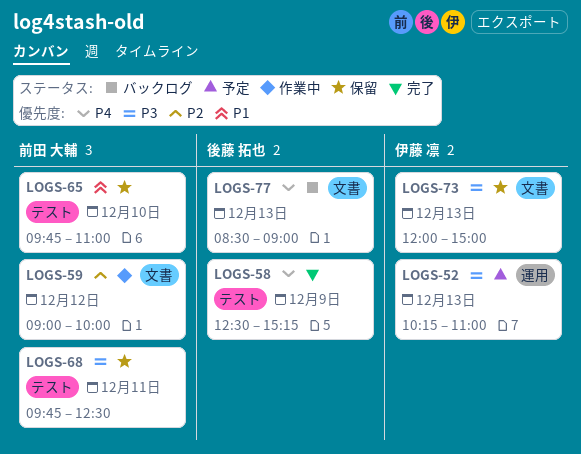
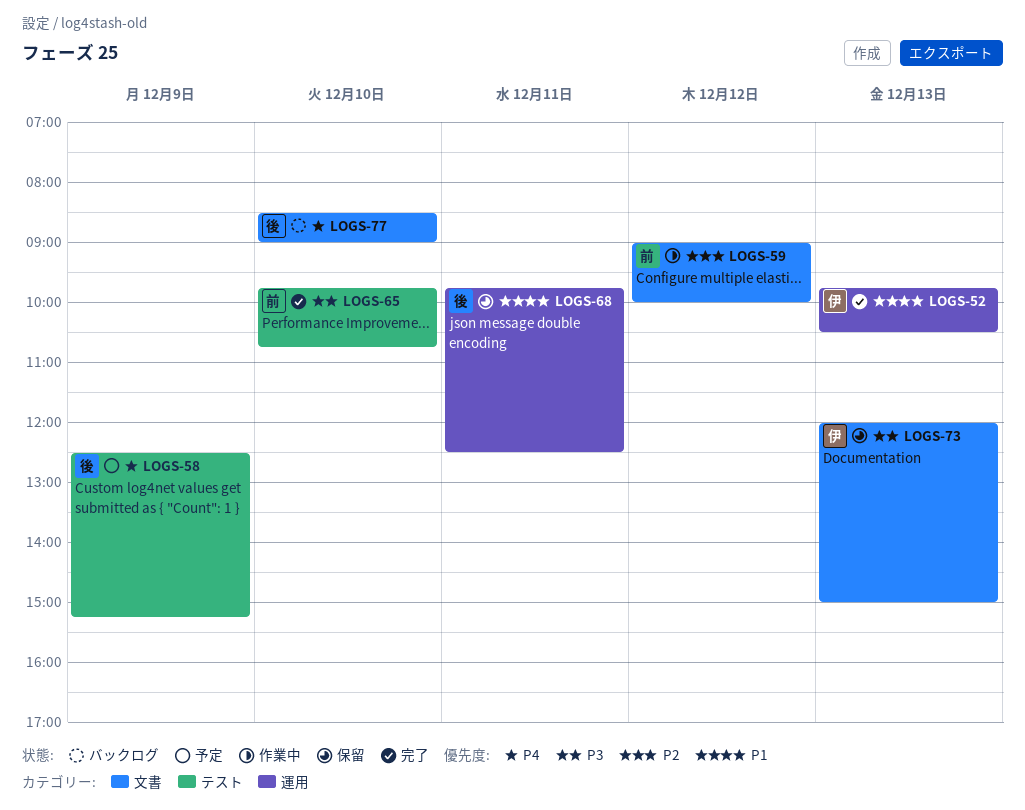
LOGS-52, status: 予定 -> 完了
LOGS-52, priority: P3 -> P1
LOGS-52, begins: 10:15 -> 09:45
LOGS-52, ends: 11:00 -> 10:30
LOGS-58, status: 完了 -> 予定
LOGS-65, status: 保留 -> 完了
LOGS-65, priority: P1 -> P3
LOGS-65, ends: 11:00 -> 10:45
LOGS-68, owner: 前田 大輔 -> 後藤 拓也
LOGS-68, priority: P3 -> P1
LOGS-68, label: テスト -> 運用
LOGS-77, day: Dec 13 -> Dec 10

